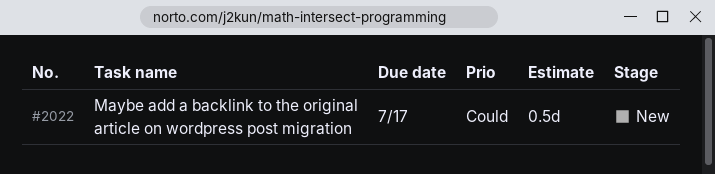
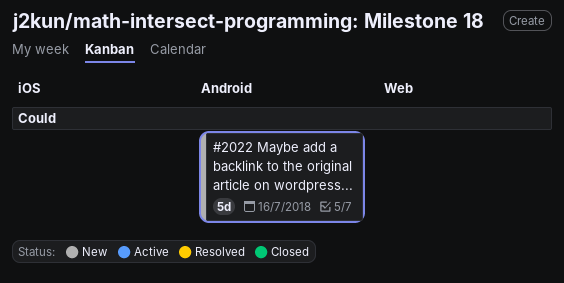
#2022, estimate: 0.5d -> 5d
#2022, due: Jul 17 -> Jul 16

